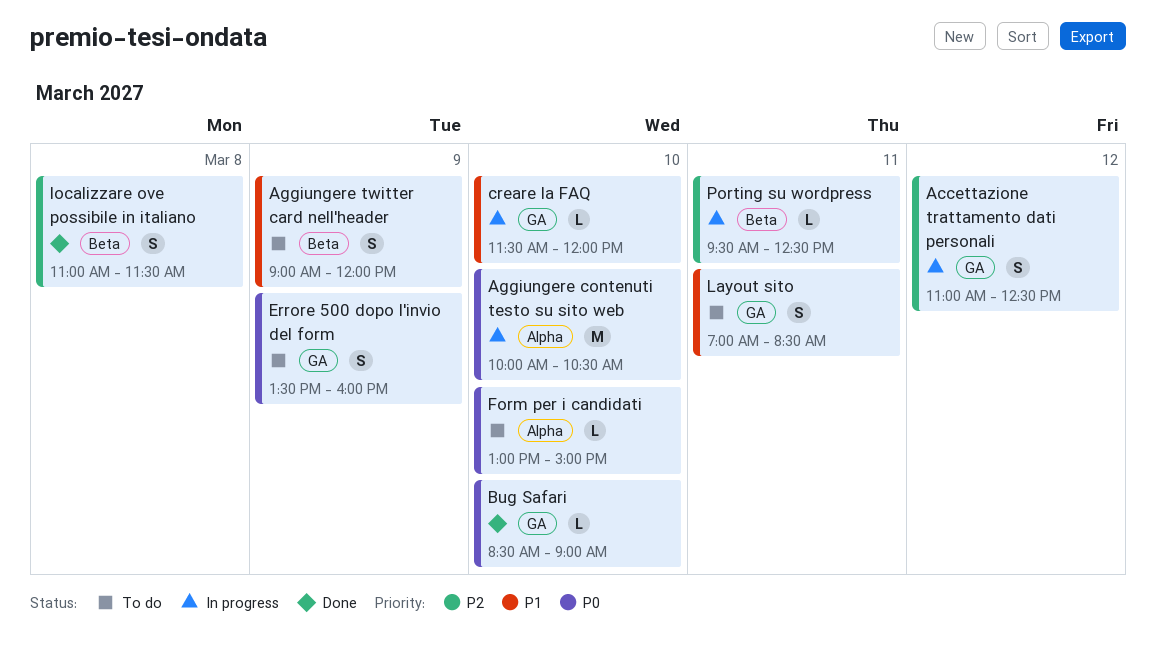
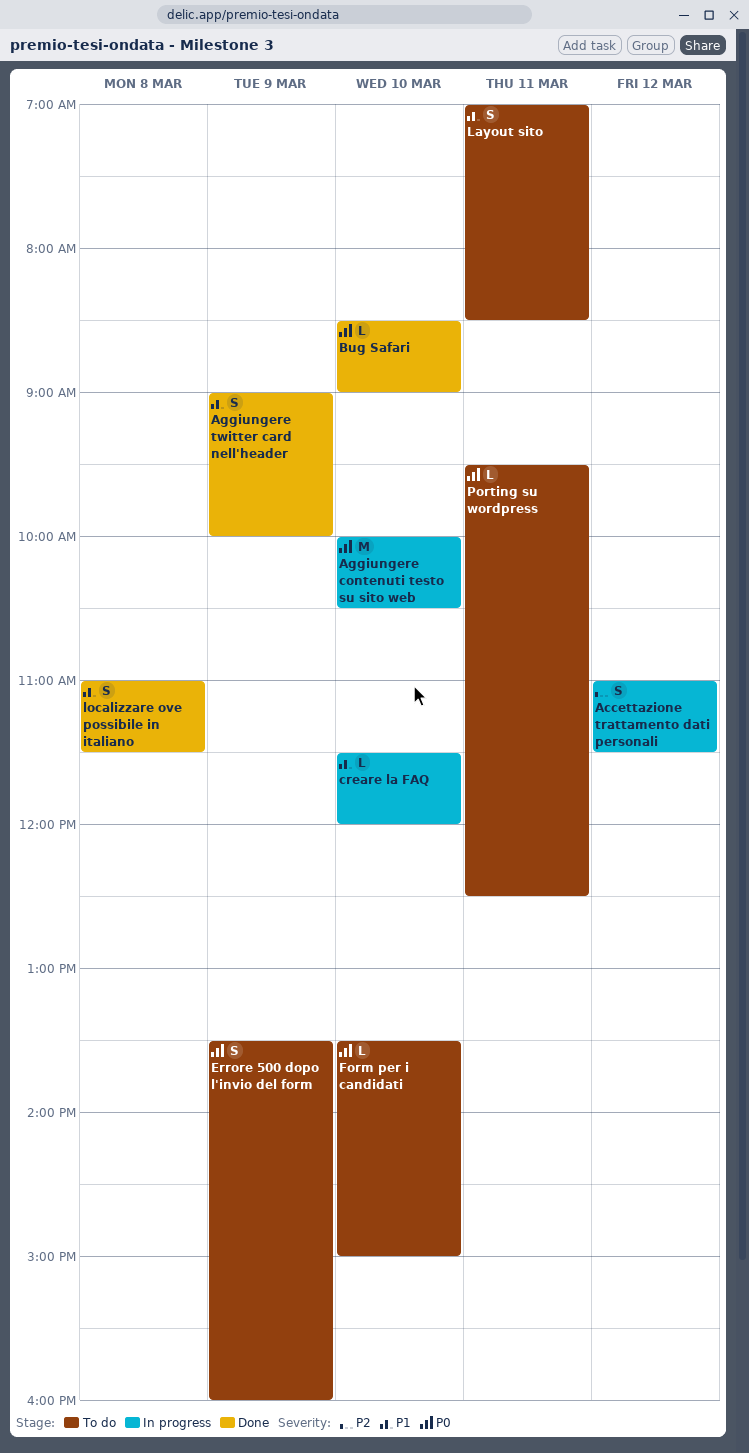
Accettazione trattamento dati personali, ends: 12:30 -> 11:30
Aggiungere twitter card nell'header, status: To do -> Done
Aggiungere twitter card nell'header, ends: 12:00 -> 10:00
Form per i candidati, begins: 13:00 -> 13:30
localizzare ove possibile in italiano, priority: P2 -> P1
Porting su wordpress, status: In progress -> To do
Porting su wordpress, priority: P2 -> P0

